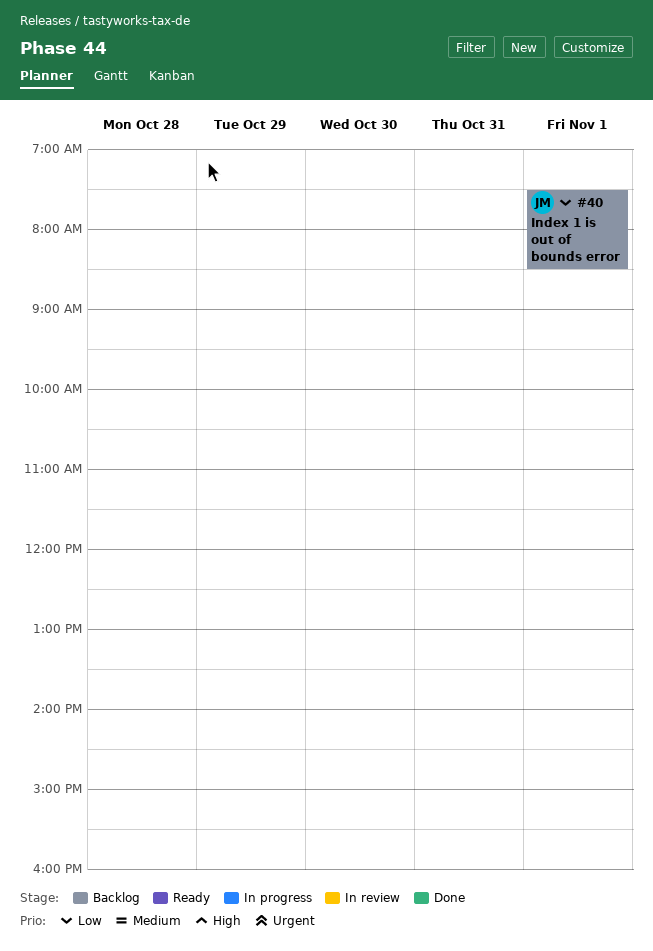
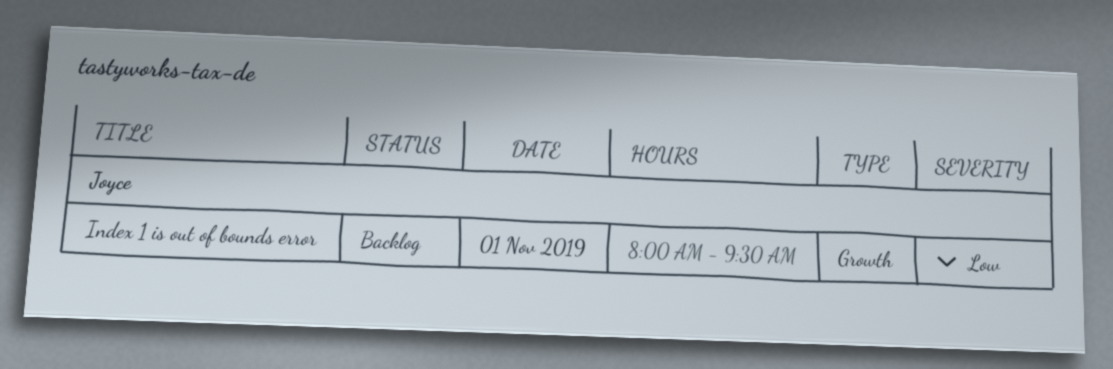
Index 1 is out of bounds error, begins: 07:30 -> 08:00
Index 1 is out of bounds error, ends: 08:30 -> 09:30

